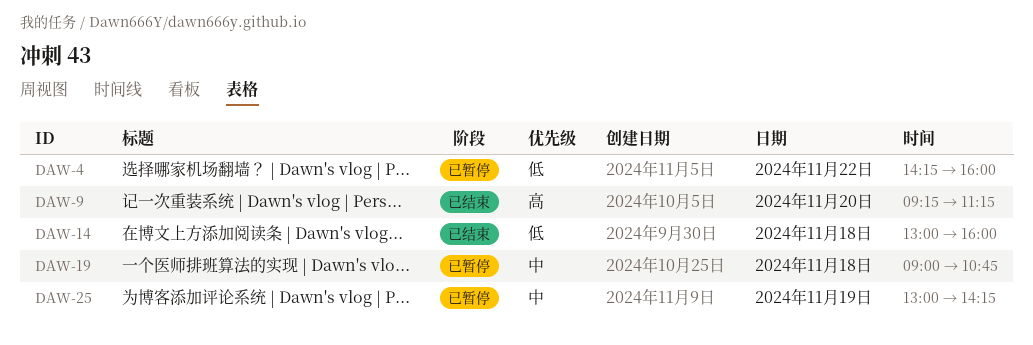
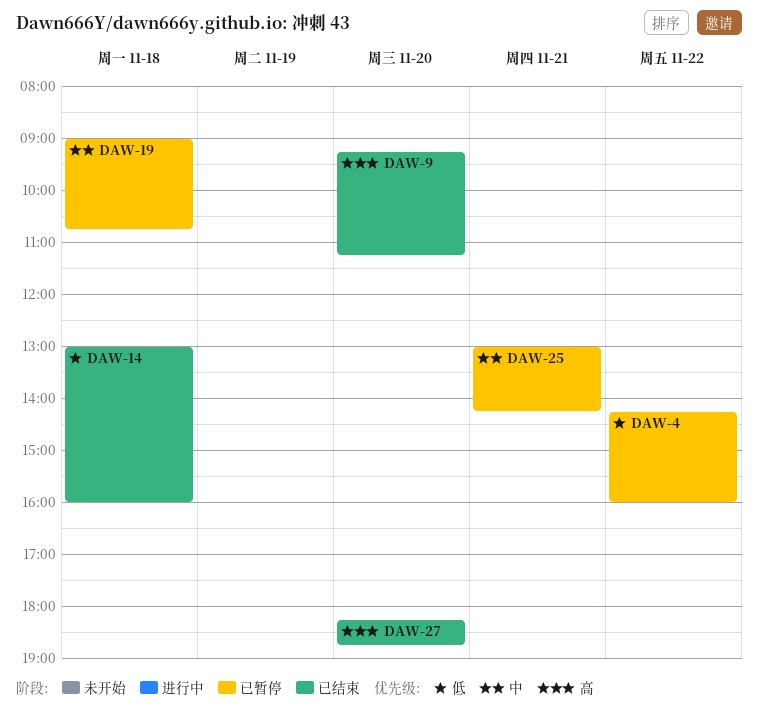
DAW-25, day: Nov 19 -> Nov 21
DAW-27: none -> present

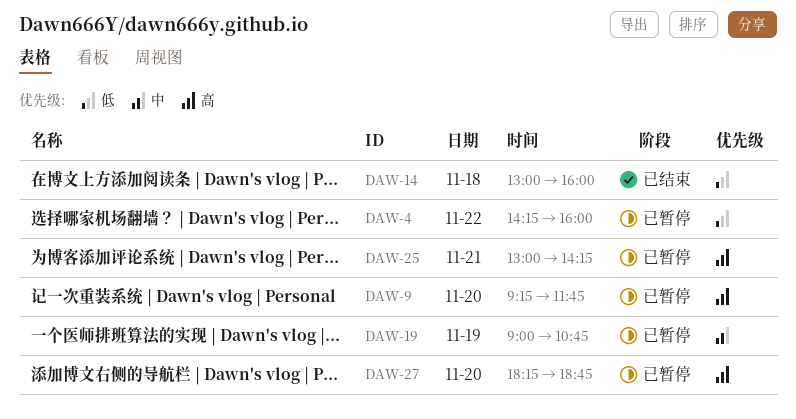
DAW-9, status: 已结束 -> 已暂停
DAW-9, ends: 11:15 -> 11:45
DAW-19, day: Nov 18 -> Nov 19
DAW-25, priority: 中 -> 高
DAW-27, status: 已结束 -> 已暂停

